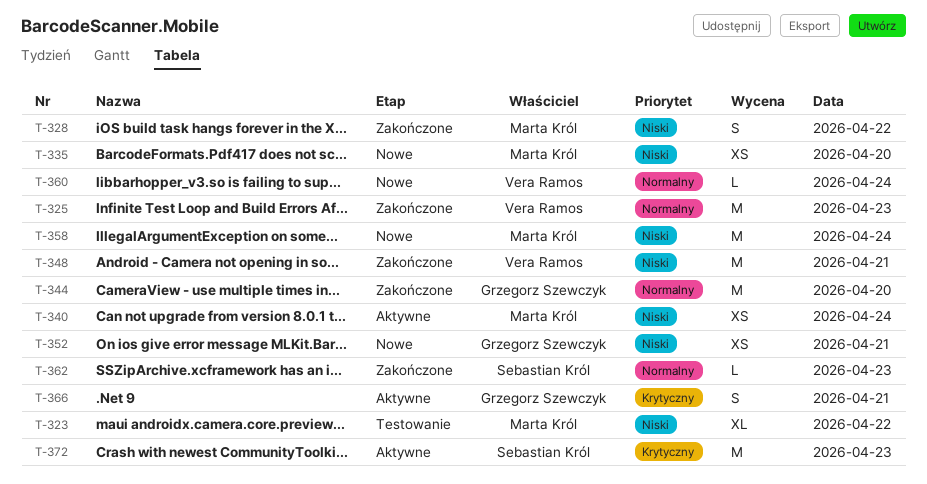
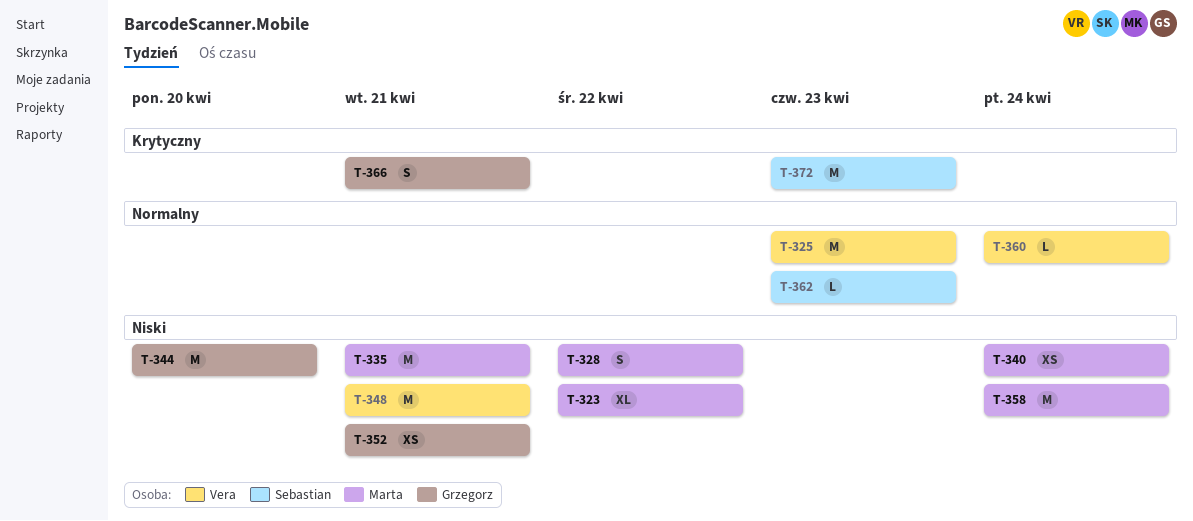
T-335, estimate: XS -> M
T-335, day: Apr 20 -> Apr 21
T-344, priority: Normalny -> Niski

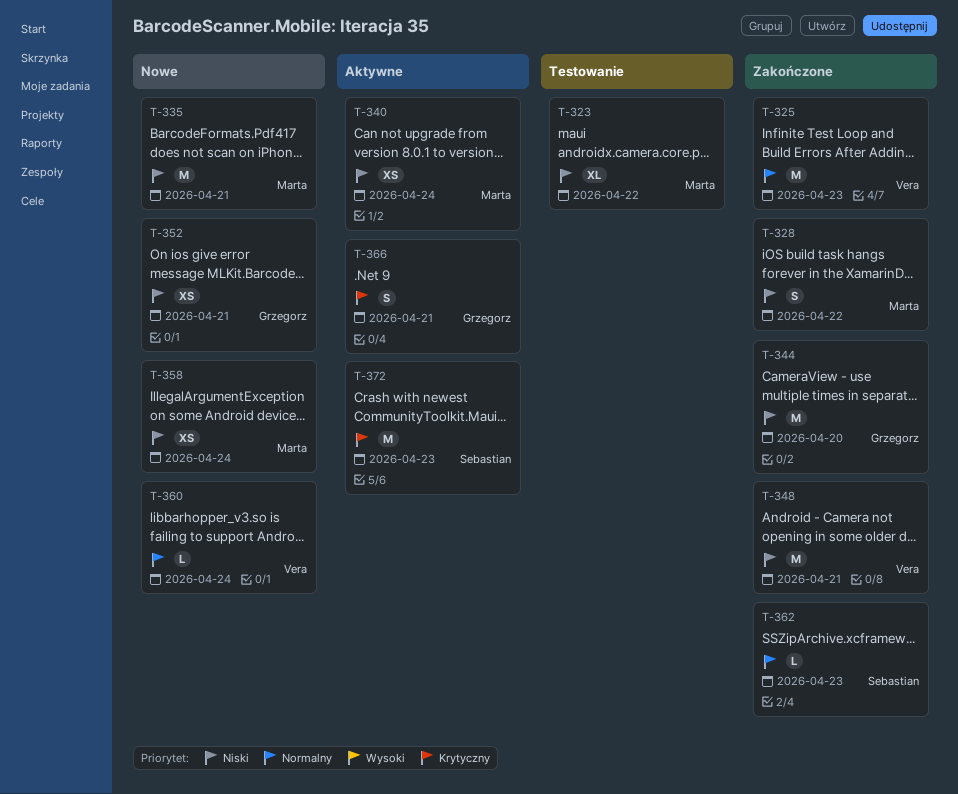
T-358, estimate: M -> XS

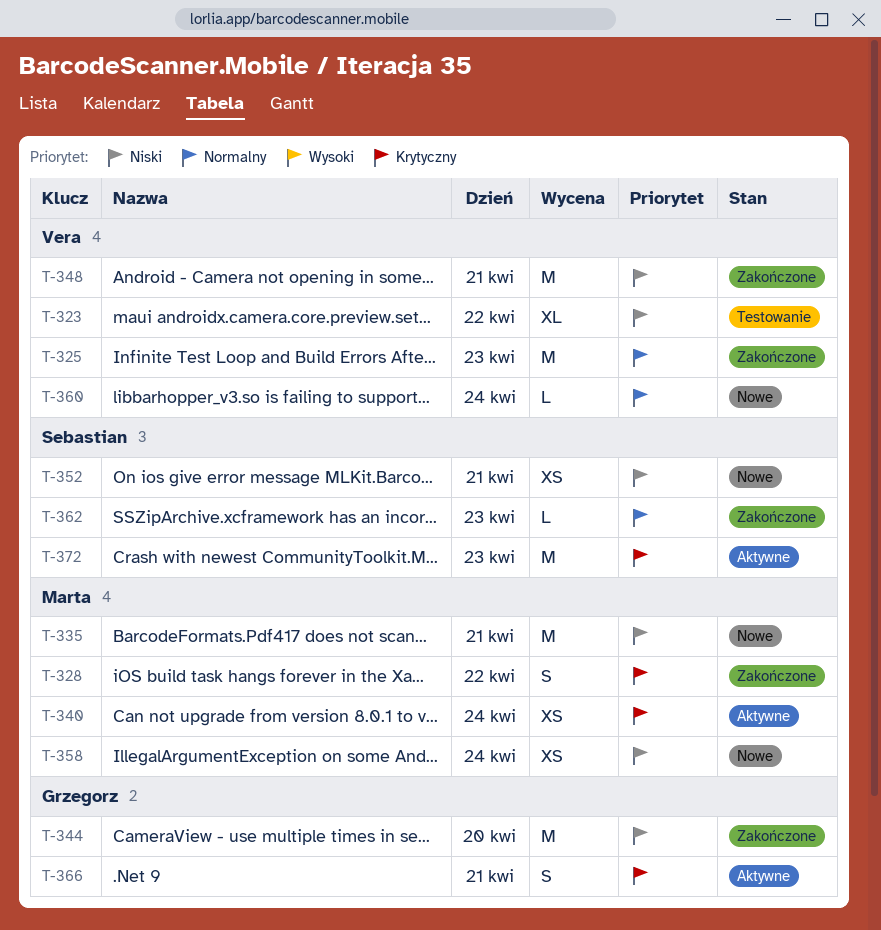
T-323, owner: Marta -> Vera
T-328, priority: Niski -> Krytyczny
T-340, priority: Niski -> Krytyczny
T-352, owner: Grzegorz -> Sebastian

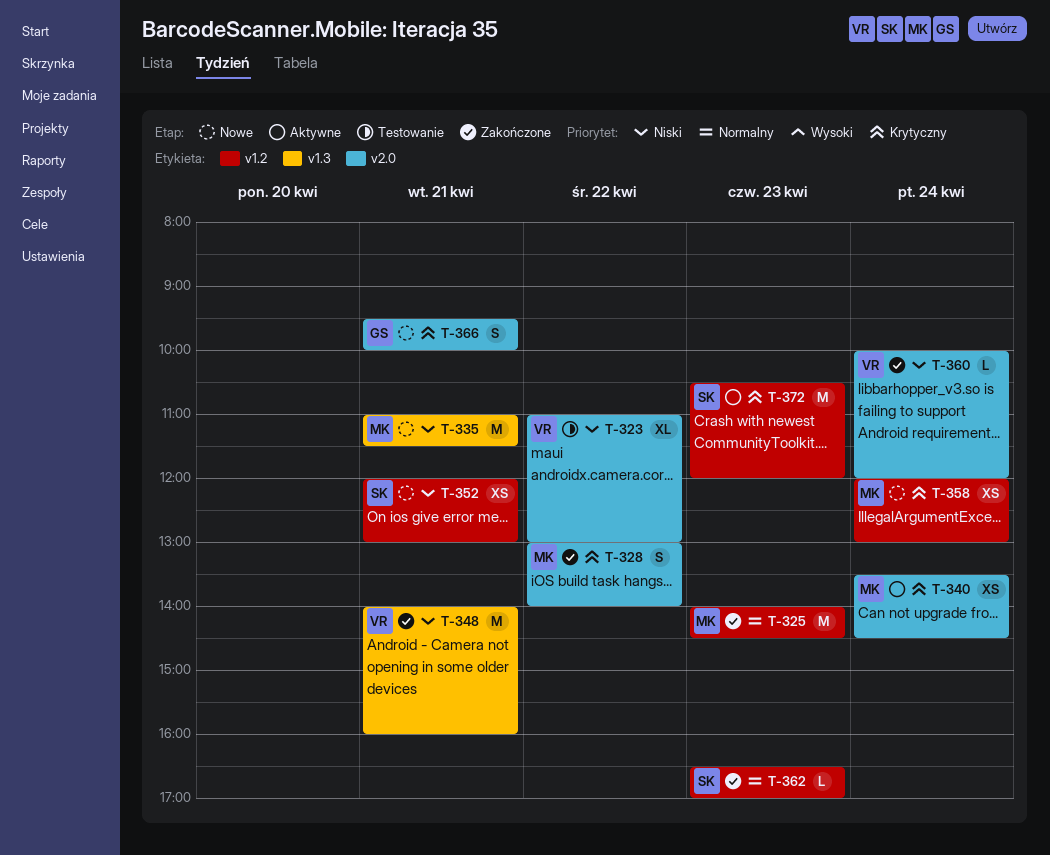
T-325, owner: Vera -> Marta
T-344: present -> none
T-358, priority: Niski -> Krytyczny
T-360, status: Nowe -> Zakończone
T-360, priority: Normalny -> Niski
T-366, status: Aktywne -> Nowe

